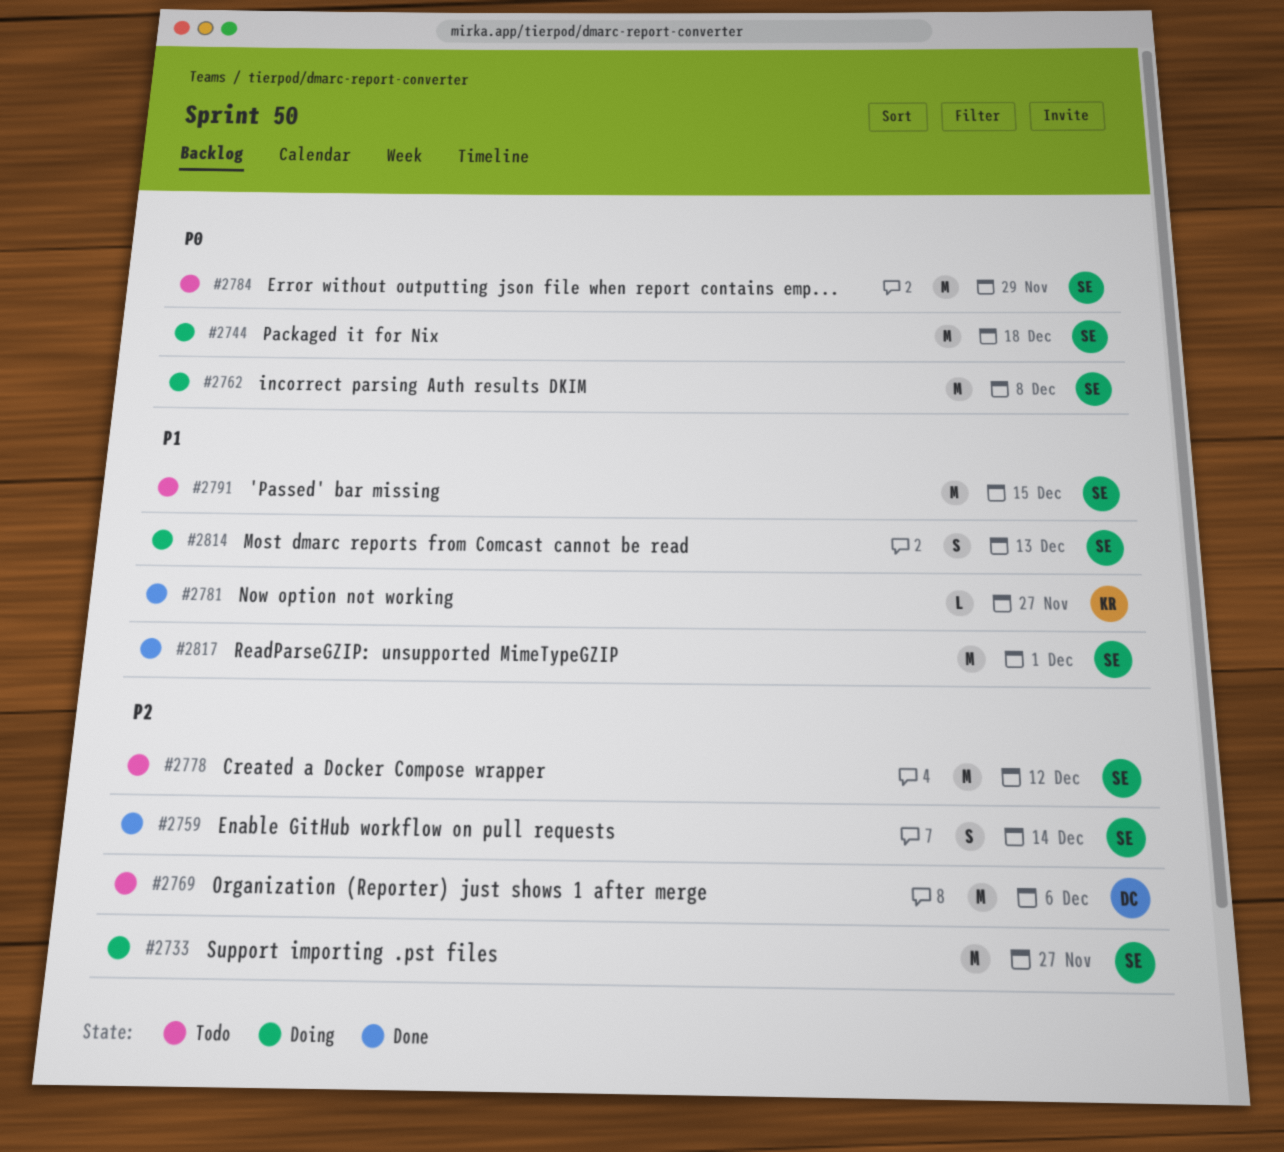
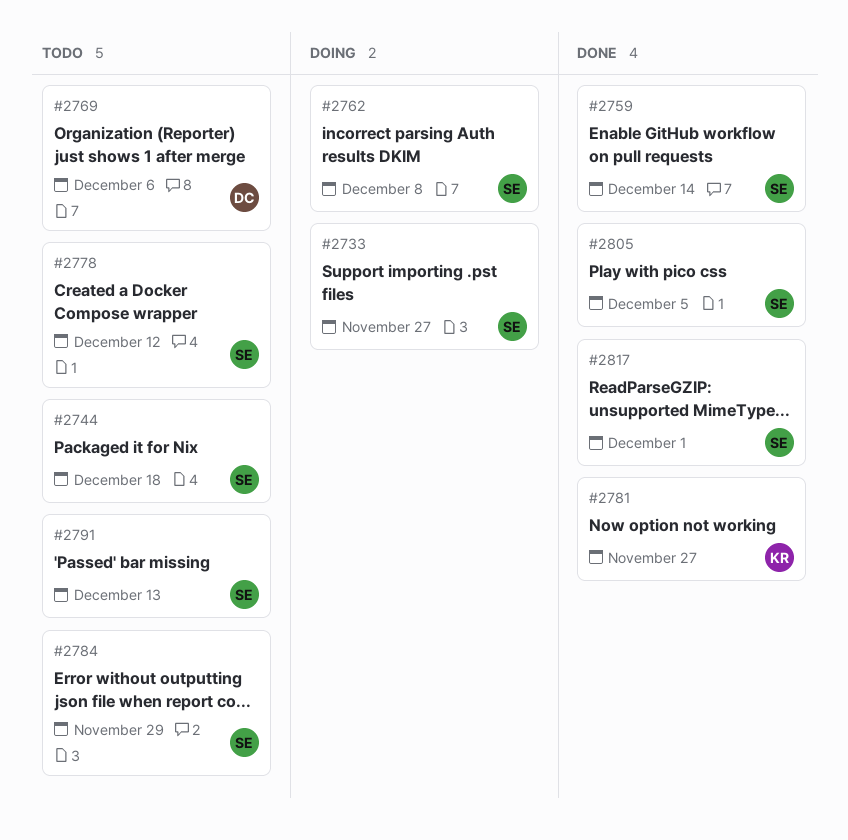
#2744, status: Doing -> Todo
#2791, due: Dec 15 -> Dec 13
#2805: none -> present
#2814: present -> none

